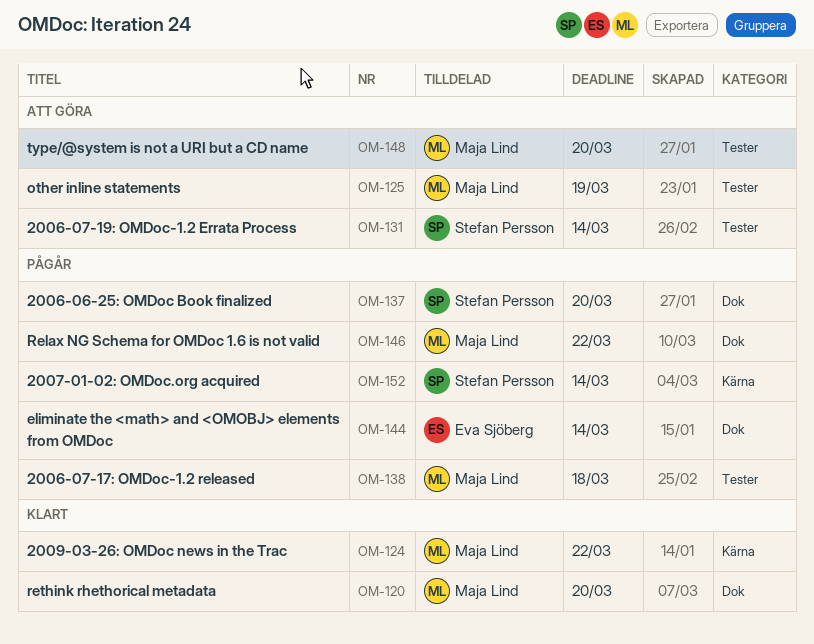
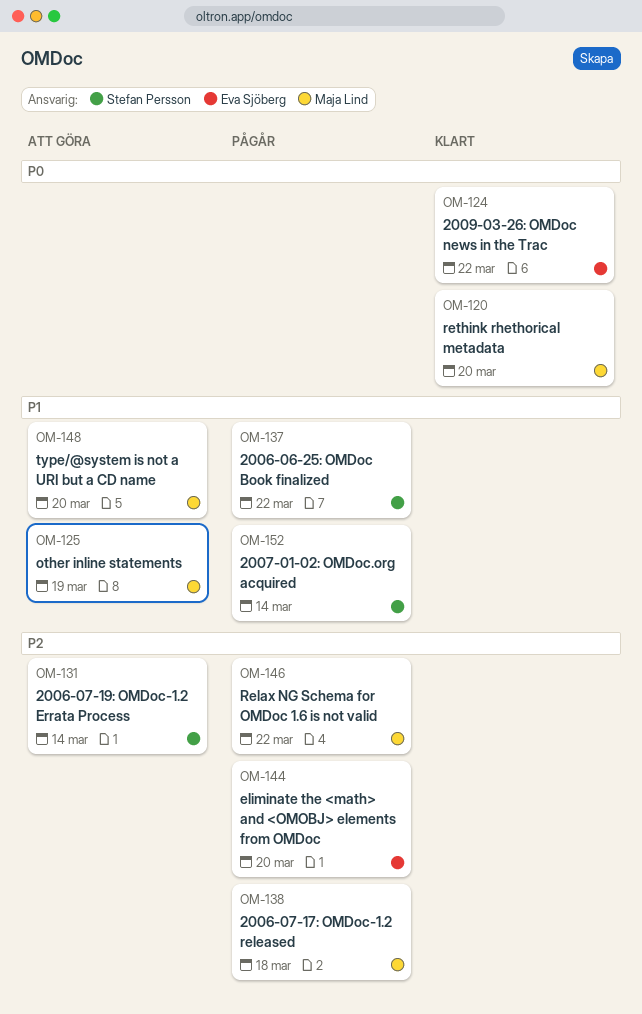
OM-124, owner: Maja Lind -> Eva Sjöberg
OM-137, due: Mar 20 -> Mar 22
OM-144, due: Mar 14 -> Mar 20

